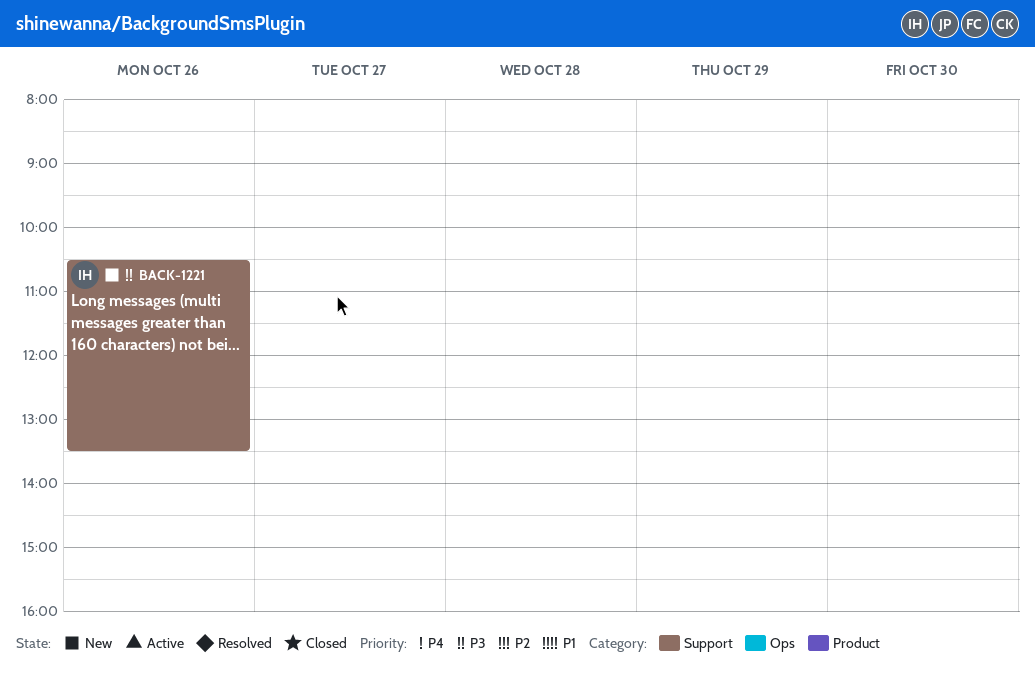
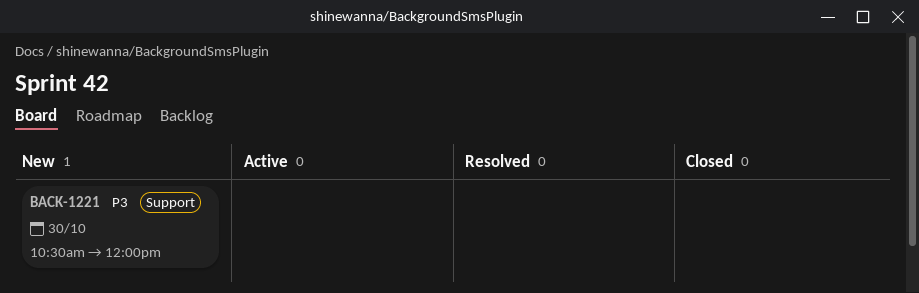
BACK-1221, day: Oct 26 -> Oct 30
BACK-1221, ends: 13:30 -> 12:00

